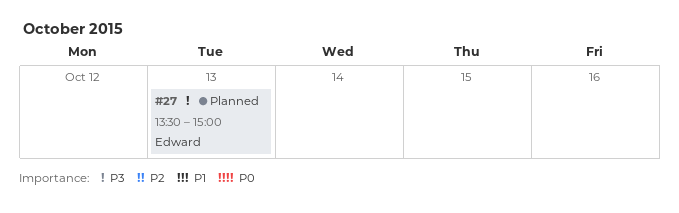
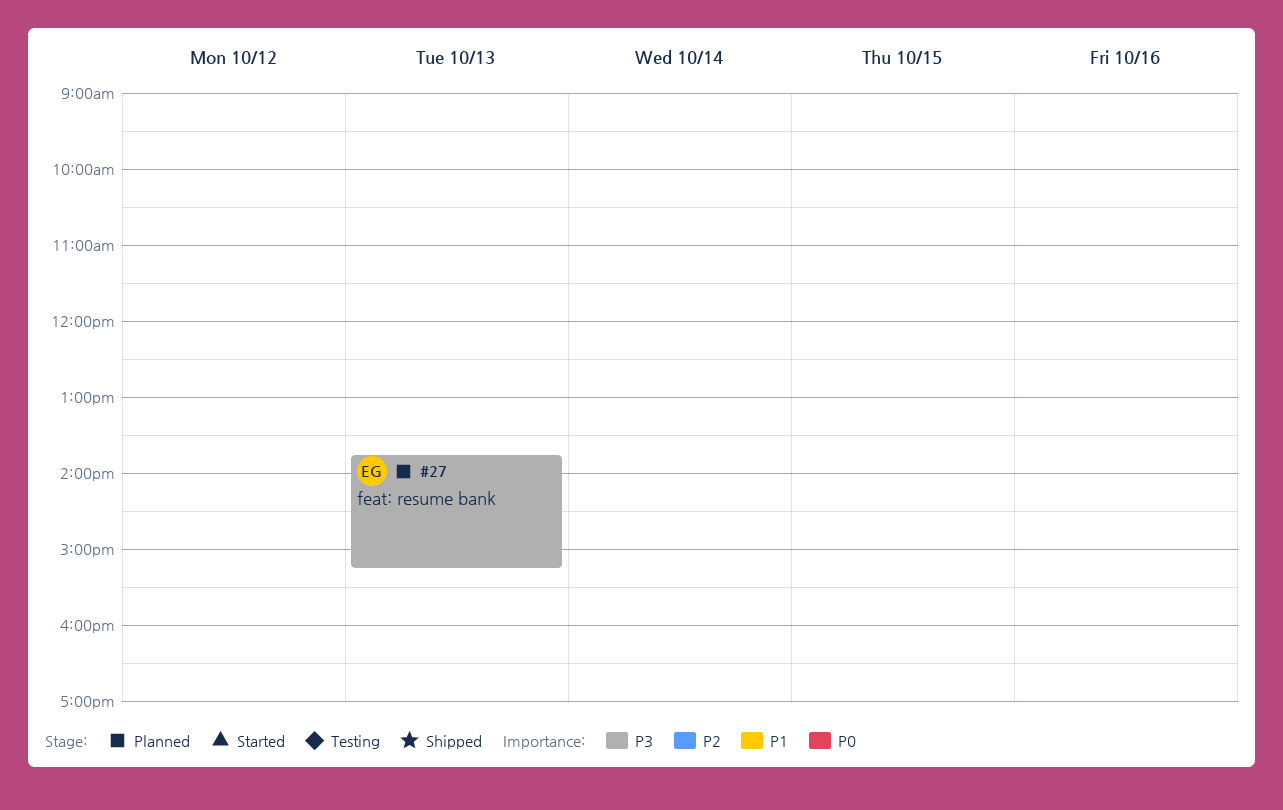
#27, begins: 13:30 -> 13:45
#27, ends: 15:00 -> 15:15

